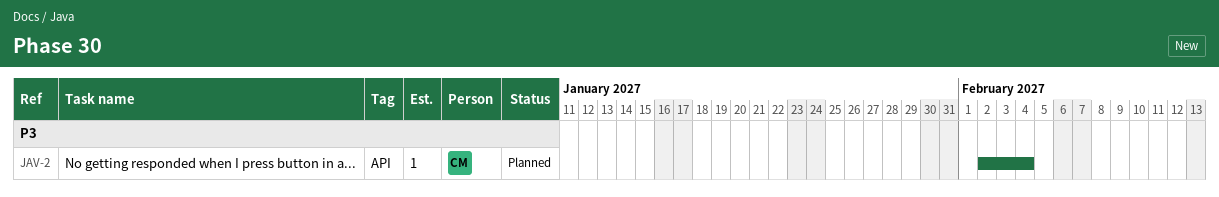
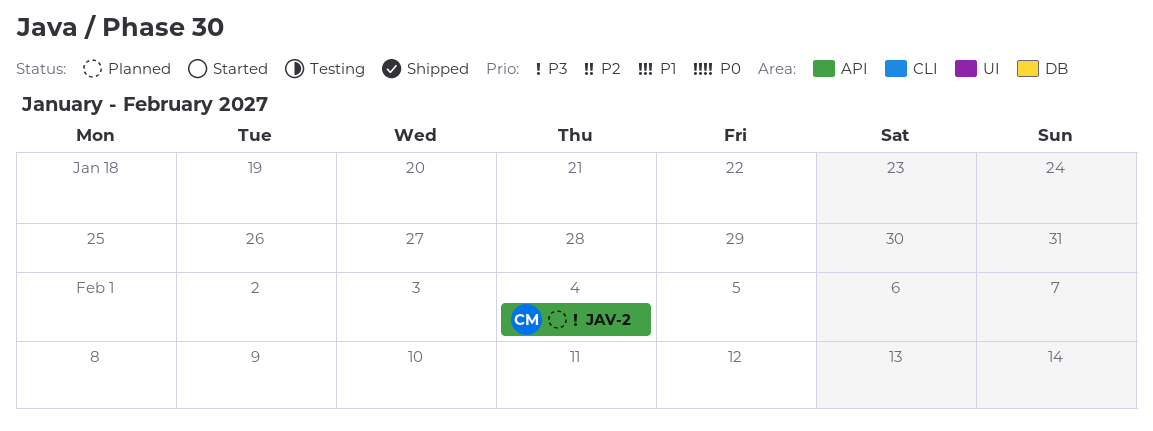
JAV-2, start: Feb 2 -> Feb 4

